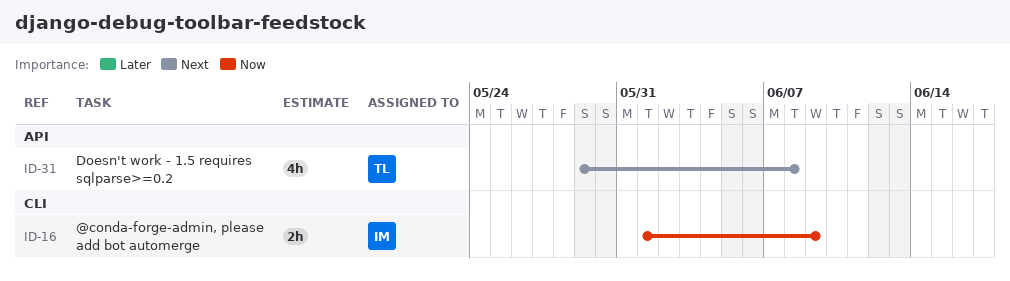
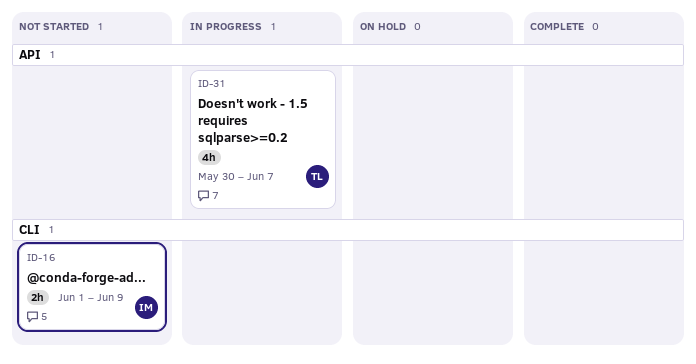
ID-31, start: May 29 -> May 30
ID-31, due: Jun 8 -> Jun 7

